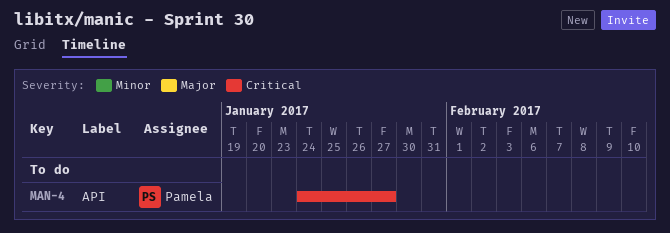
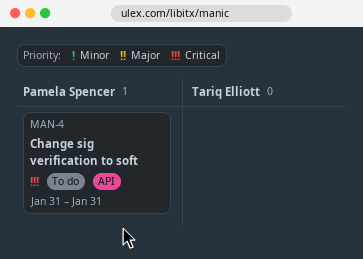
MAN-4, start: Jan 24 -> Jan 31
MAN-4, due: Jan 27 -> Jan 31

